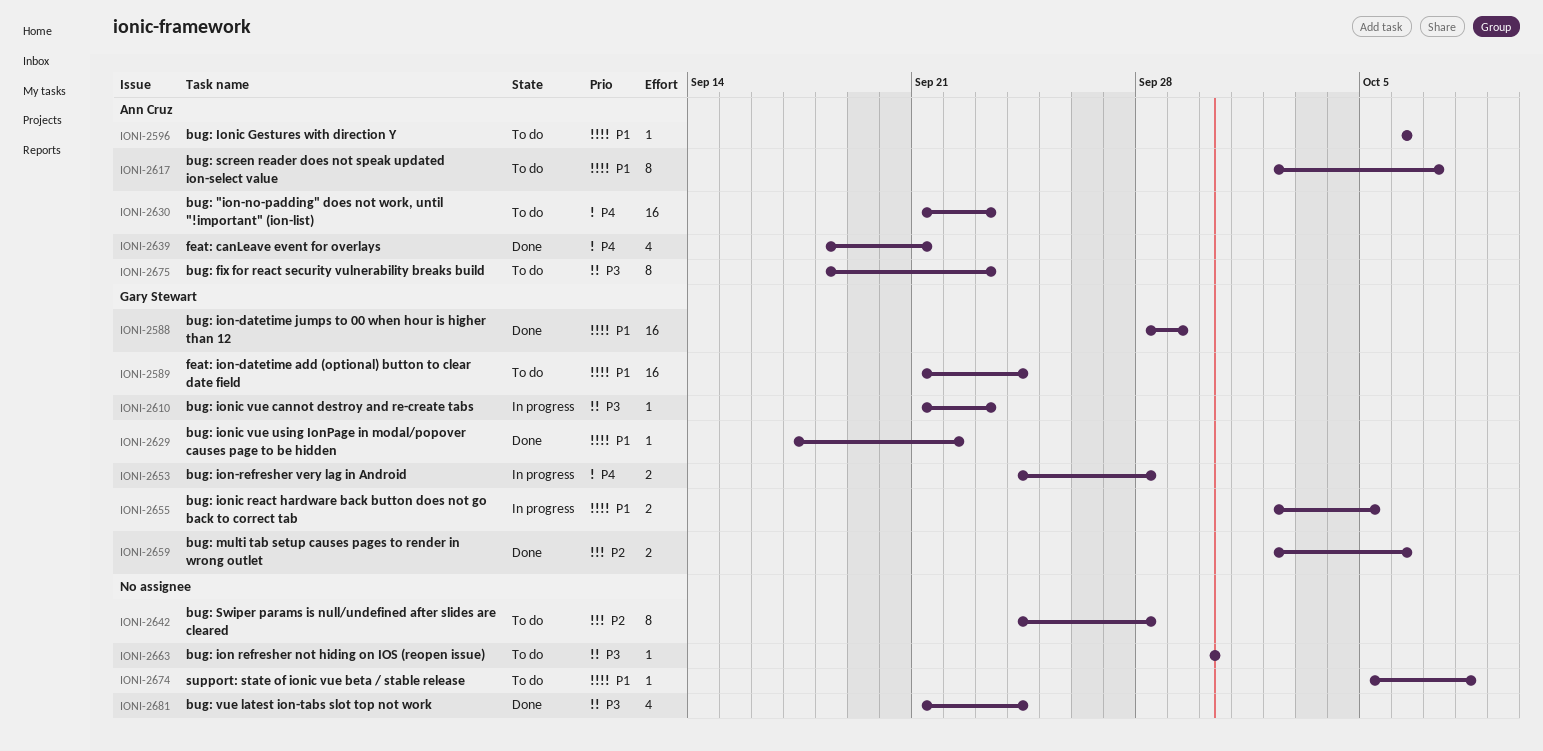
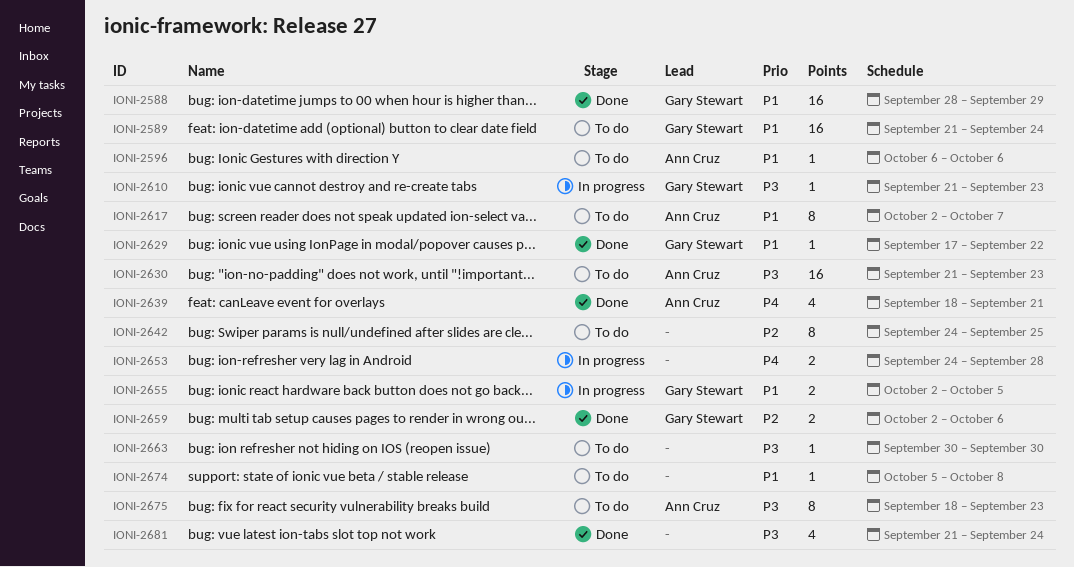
IONI-2630, priority: P4 -> P3
IONI-2642, due: Sep 28 -> Sep 25
IONI-2653, owner: Gary Stewart -> none

